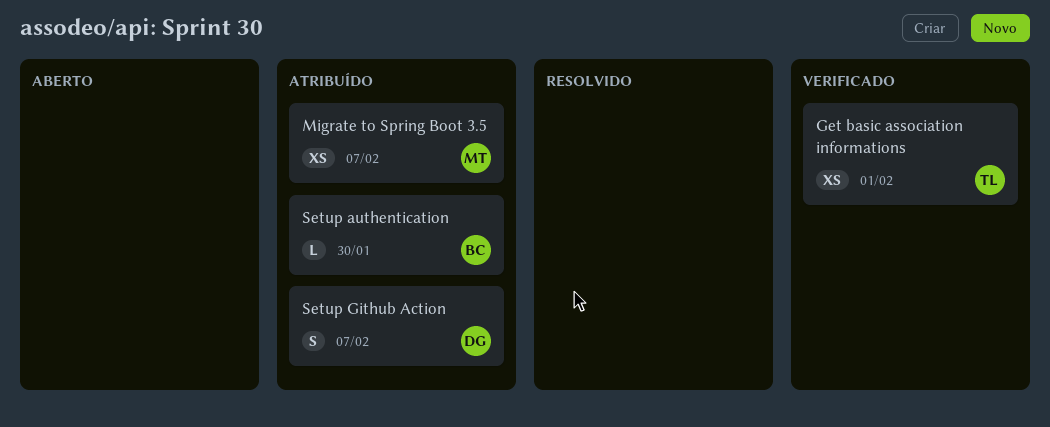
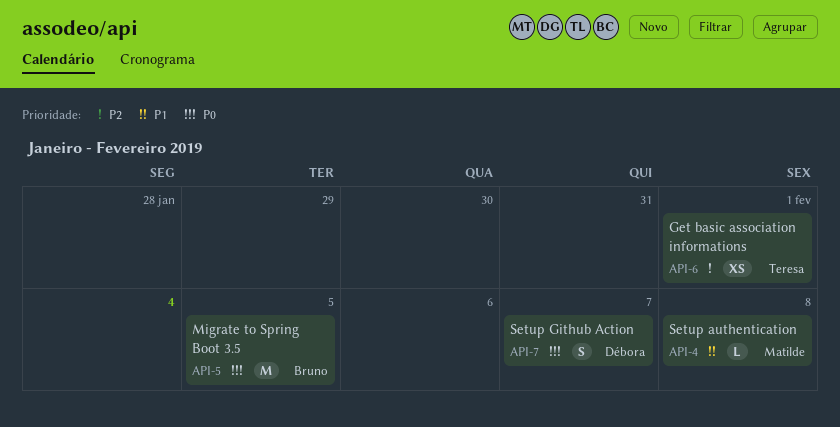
Migrate to Spring Boot 3.5, owner: Matilde -> Bruno
Migrate to Spring Boot 3.5, estimate: XS -> M
Migrate to Spring Boot 3.5, due: Feb 7 -> Feb 5
Setup authentication, owner: Bruno -> Matilde
Setup authentication, due: Jan 30 -> Feb 8

